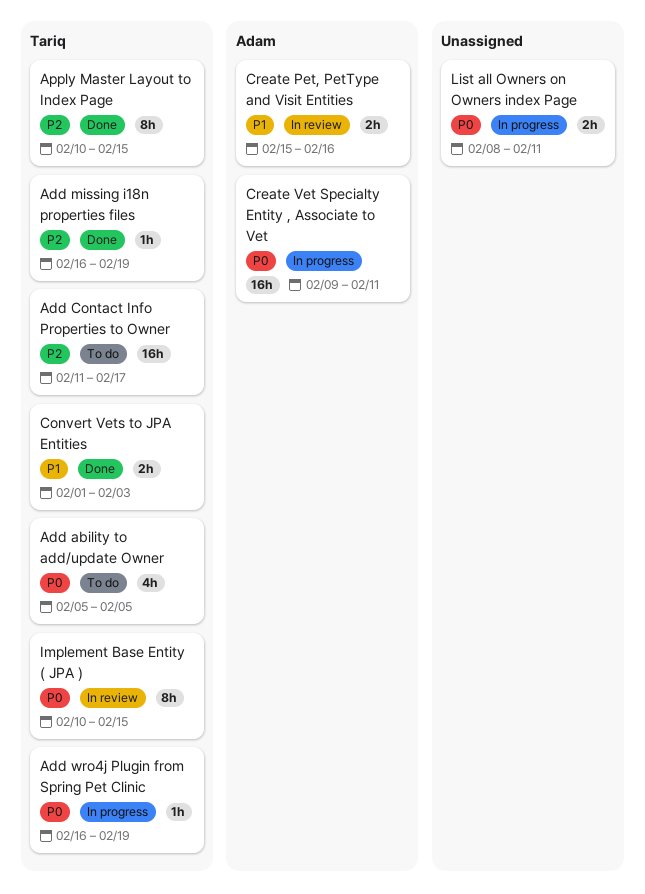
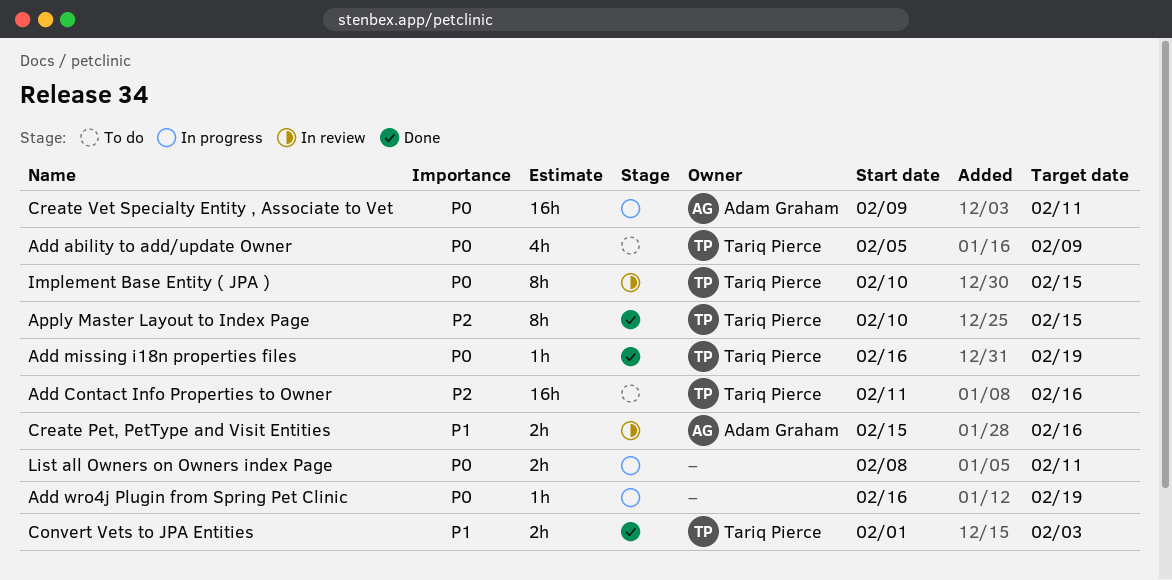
Add ability to add/update Owner, due: Feb 5 -> Feb 9
Add Contact Info Properties to Owner, due: Feb 17 -> Feb 16
Add missing i18n properties files, priority: P2 -> P0
Add wro4j Plugin from Spring Pet Clinic, owner: Tariq Pierce -> none

